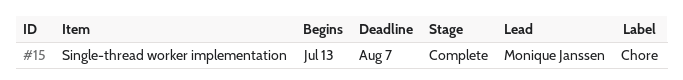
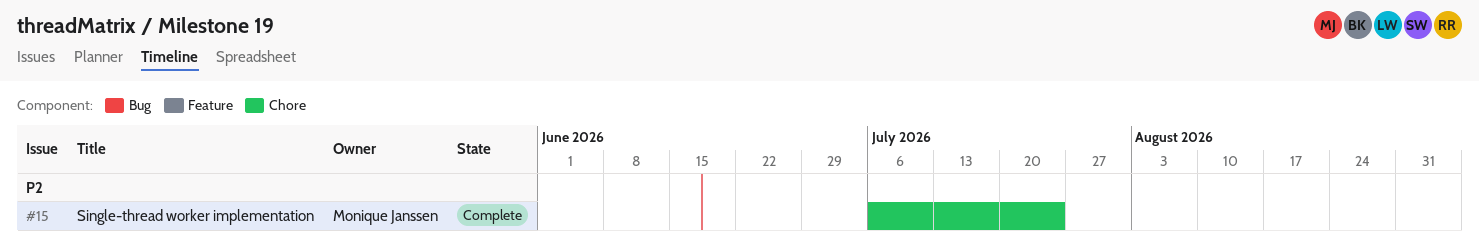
#15, start: Jul 13 -> Jul 6
#15, due: Aug 7 -> Jul 24

